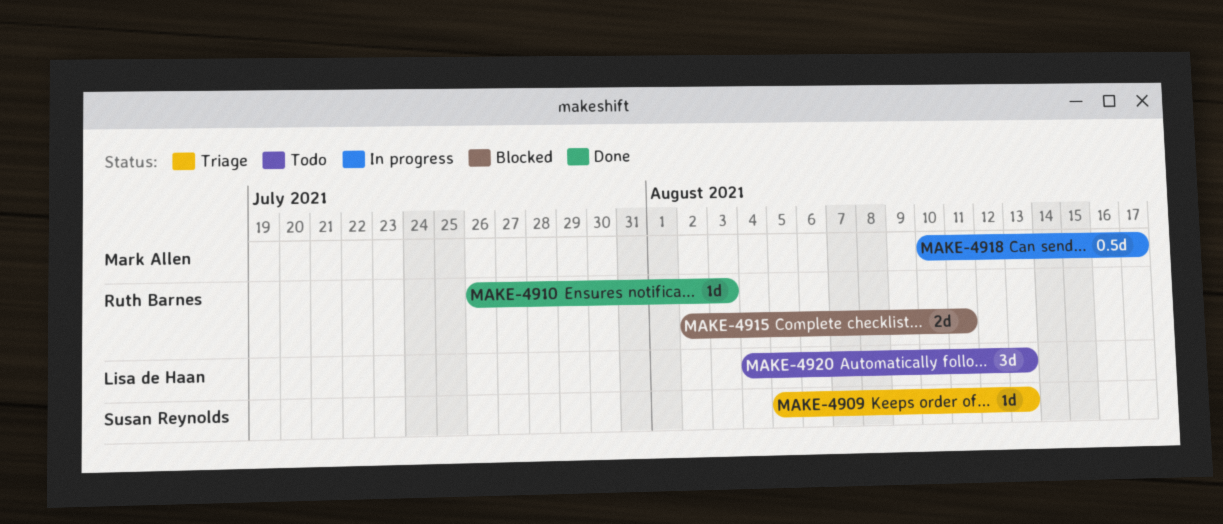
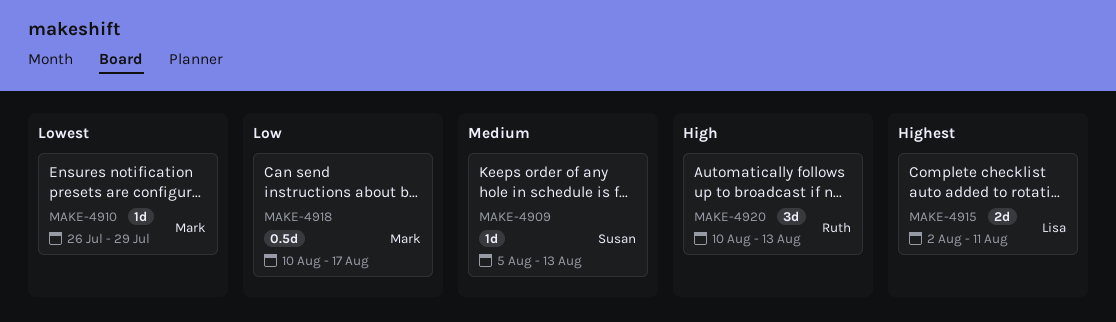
MAKE-4910, owner: Ruth Barnes -> Mark Allen
MAKE-4910, due: Aug 3 -> Jul 29
MAKE-4915, owner: Ruth Barnes -> Lisa de Haan
MAKE-4920, owner: Lisa de Haan -> Ruth Barnes
MAKE-4920, start: Aug 4 -> Aug 10

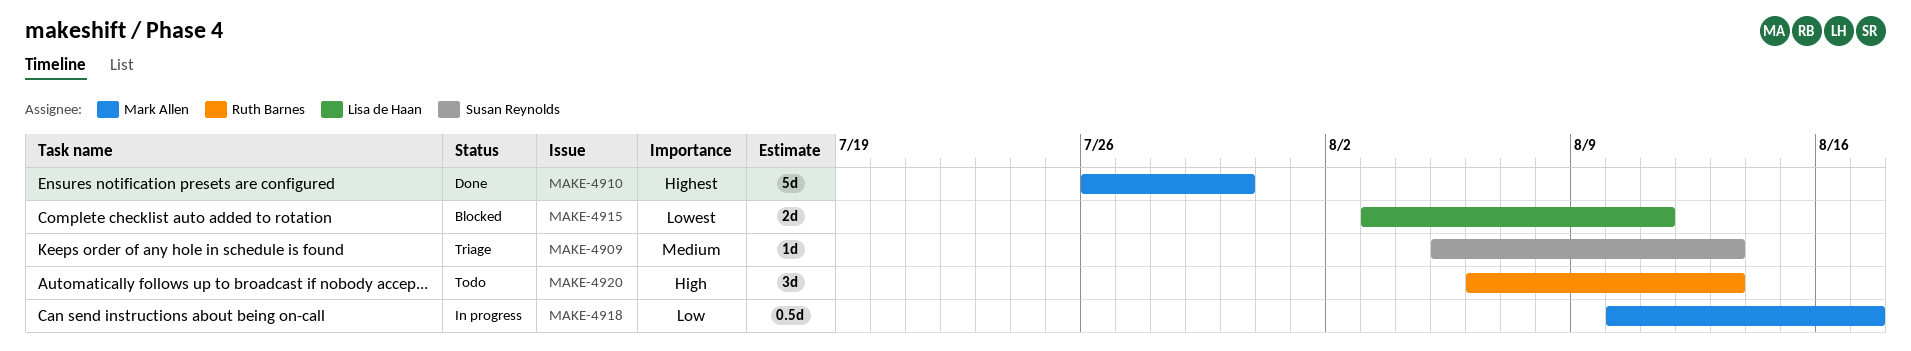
MAKE-4910, priority: Lowest -> Highest
MAKE-4910, estimate: 1d -> 5d
MAKE-4910, due: Jul 29 -> Jul 30
MAKE-4915, priority: Highest -> Lowest
MAKE-4915, start: Aug 2 -> Aug 3
MAKE-4920, start: Aug 10 -> Aug 6

